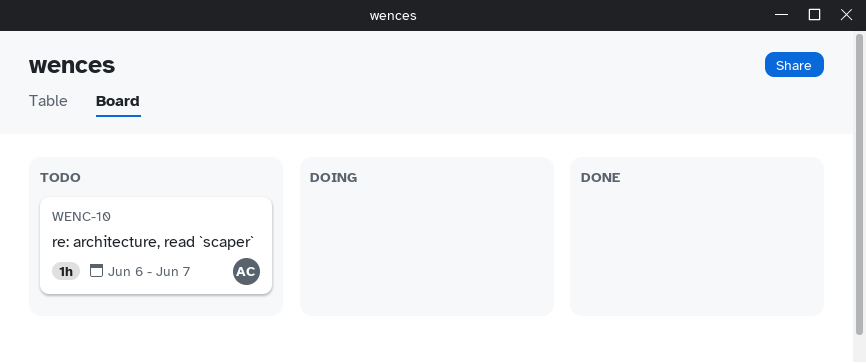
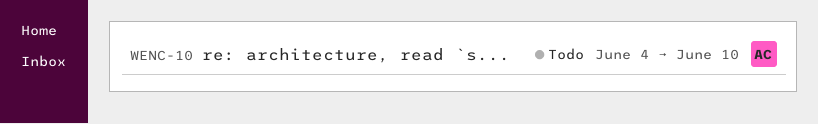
WENC-10, start: Jun 6 -> Jun 4
WENC-10, due: Jun 7 -> Jun 10

